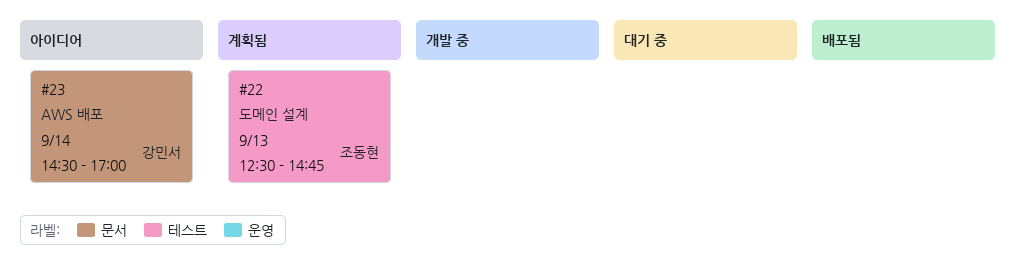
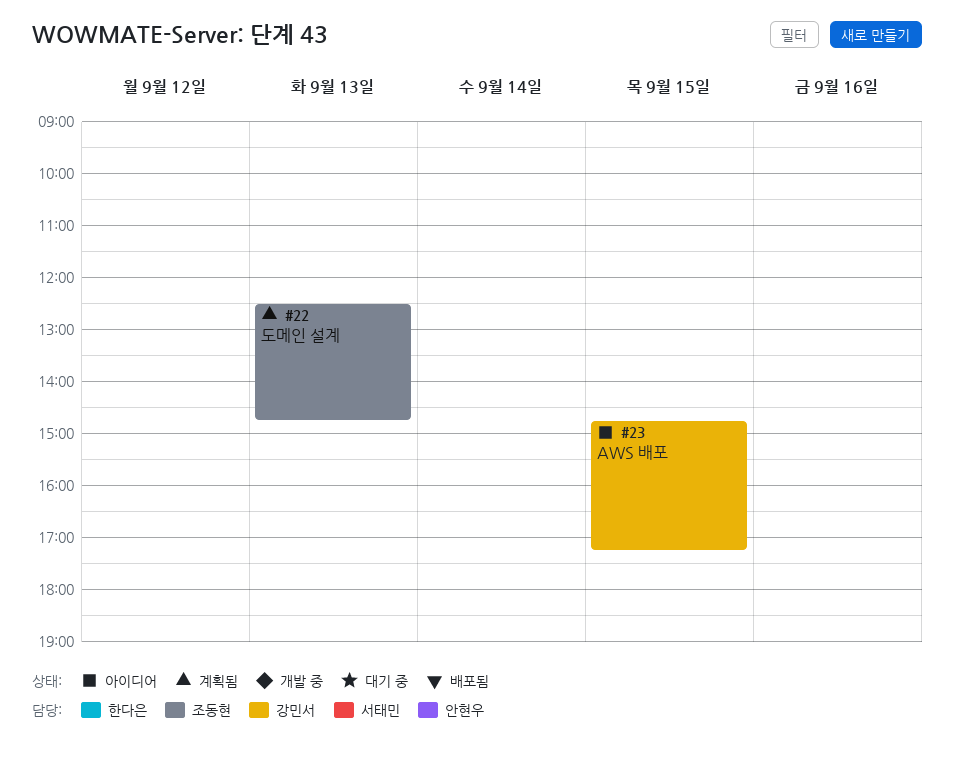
#23, day: Sep 14 -> Sep 15
#23, begins: 14:30 -> 14:45
#23, ends: 17:00 -> 17:15

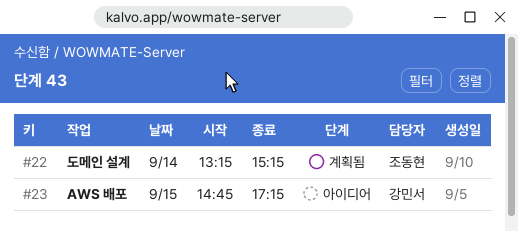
#22, day: Sep 13 -> Sep 14
#22, begins: 12:30 -> 13:15
#22, ends: 14:45 -> 15:15

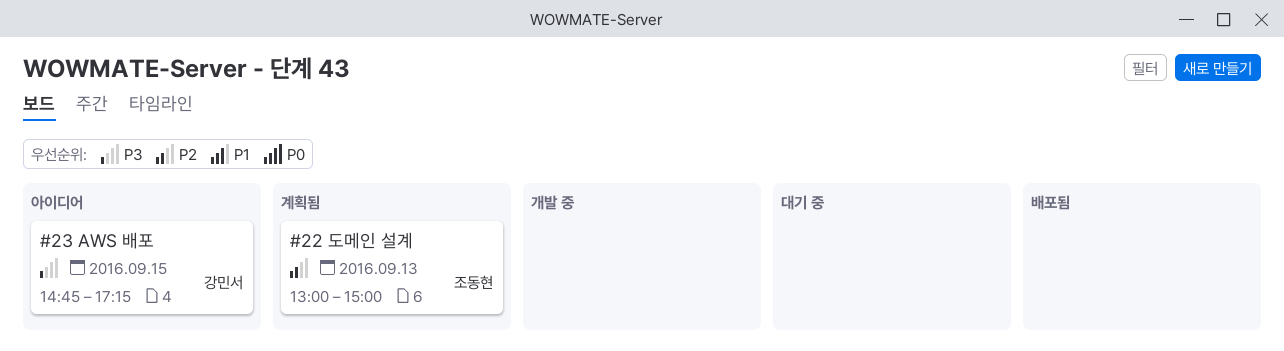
#22, day: Sep 14 -> Sep 13
#22, begins: 13:15 -> 13:00
#22, ends: 15:15 -> 15:00

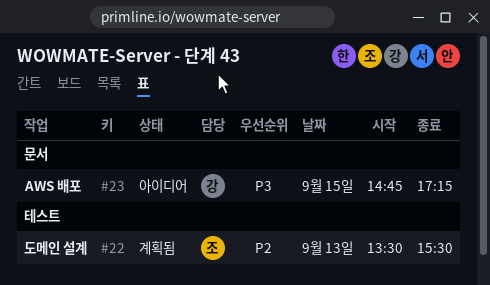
#22, begins: 13:00 -> 13:30
#22, ends: 15:00 -> 15:30

